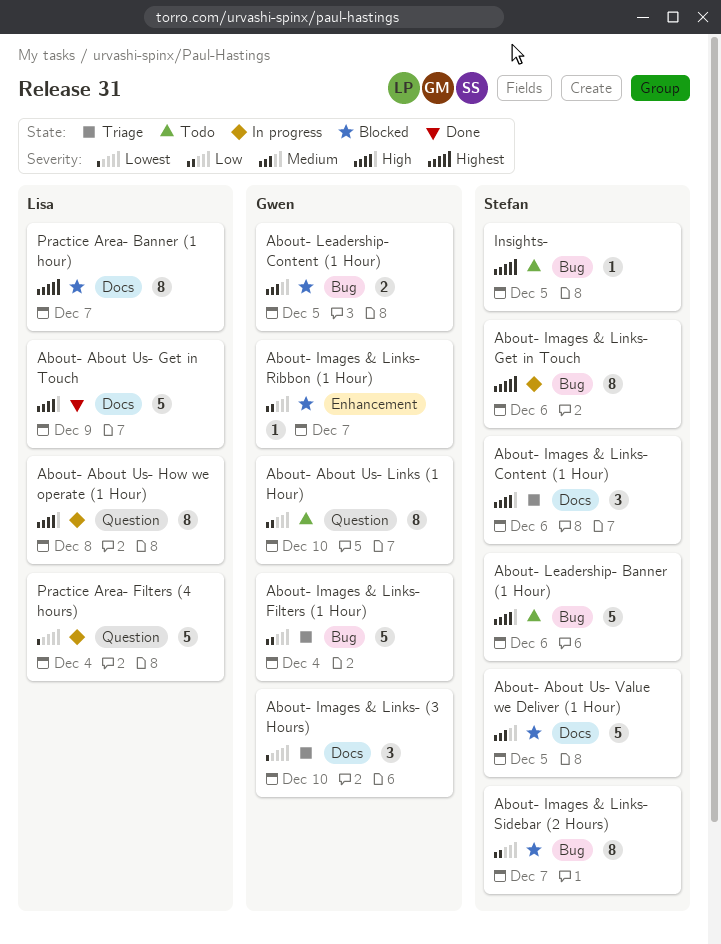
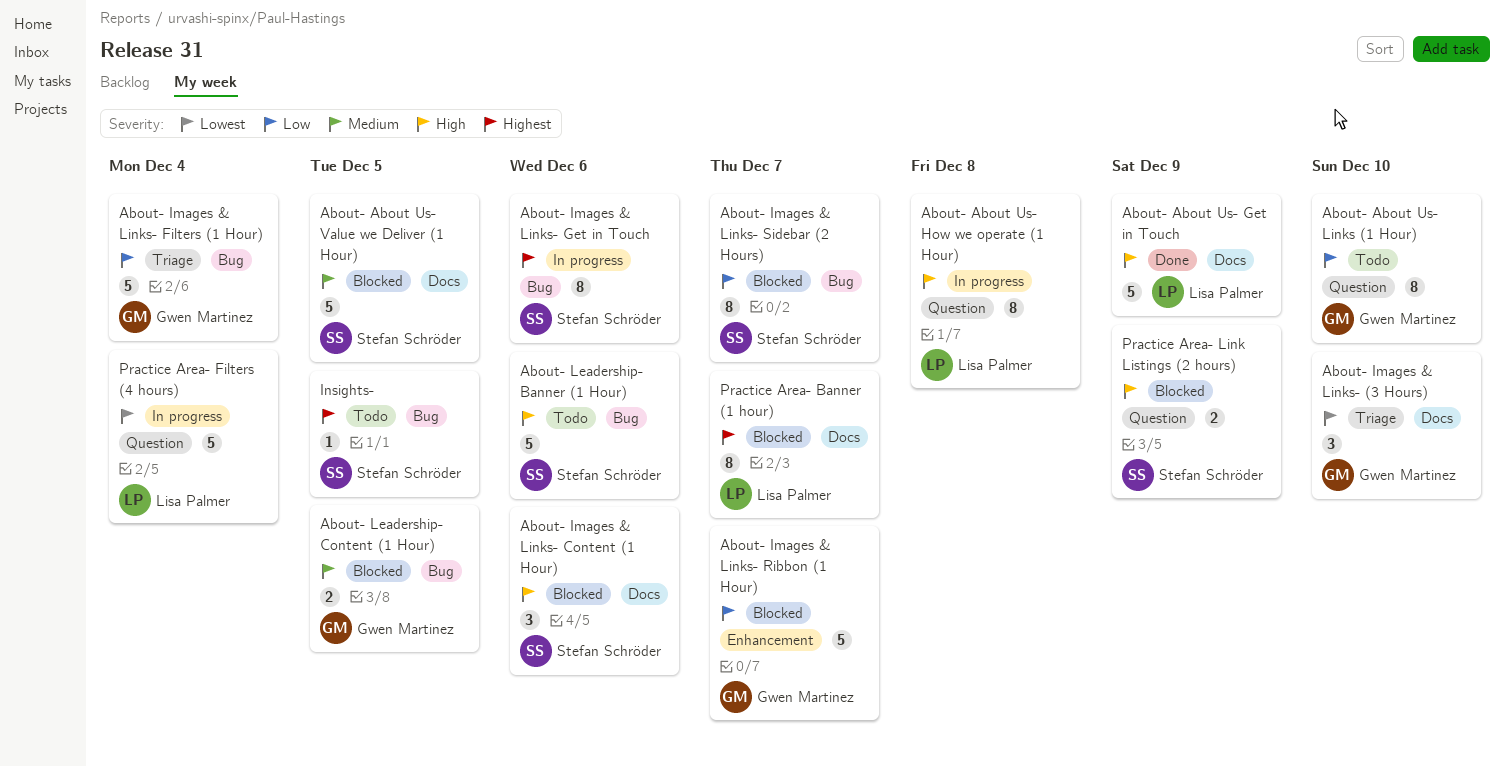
About- Images & Links- Content (1 Hour), status: Triage -> Blocked
About- Images & Links- Ribbon (1 Hour), estimate: 1 -> 5
Practice Area- Link Listings (2 hours): none -> present

